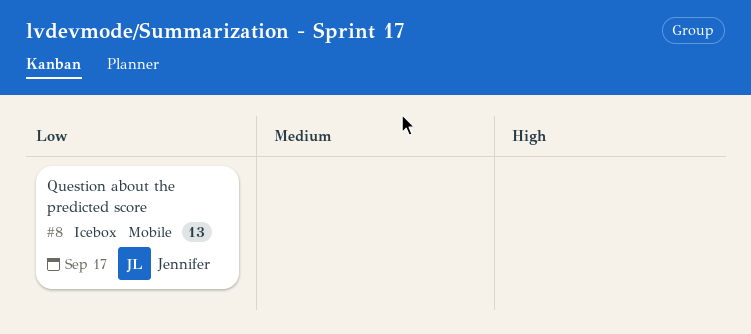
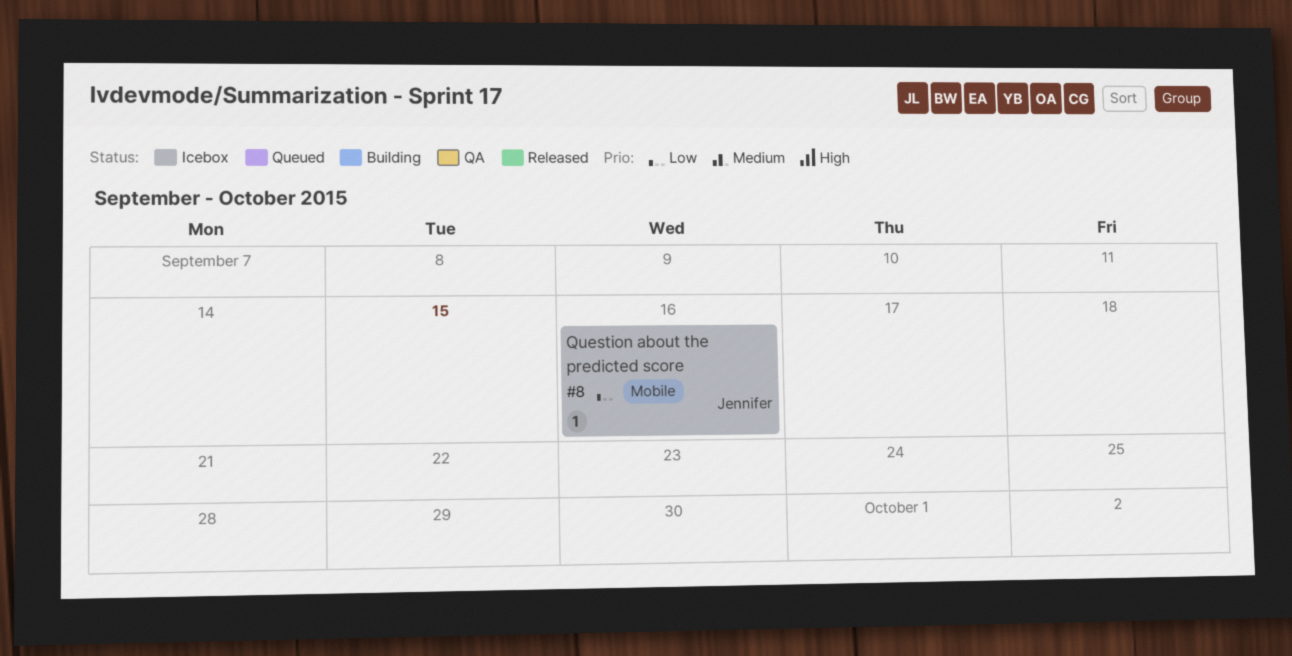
#8, estimate: 13 -> 1
#8, due: Sep 17 -> Sep 16

